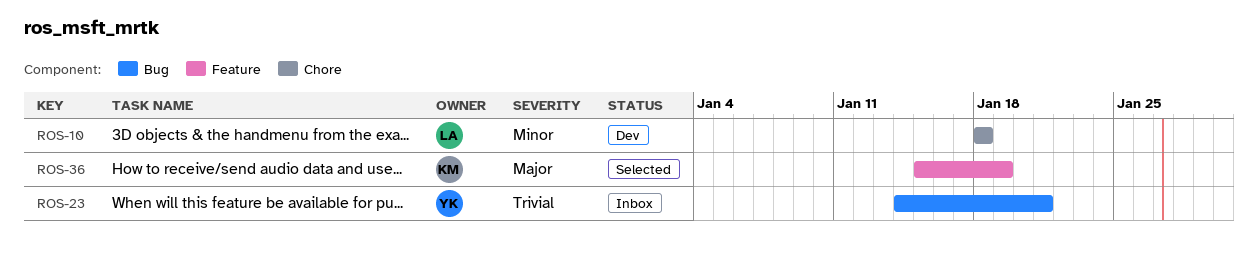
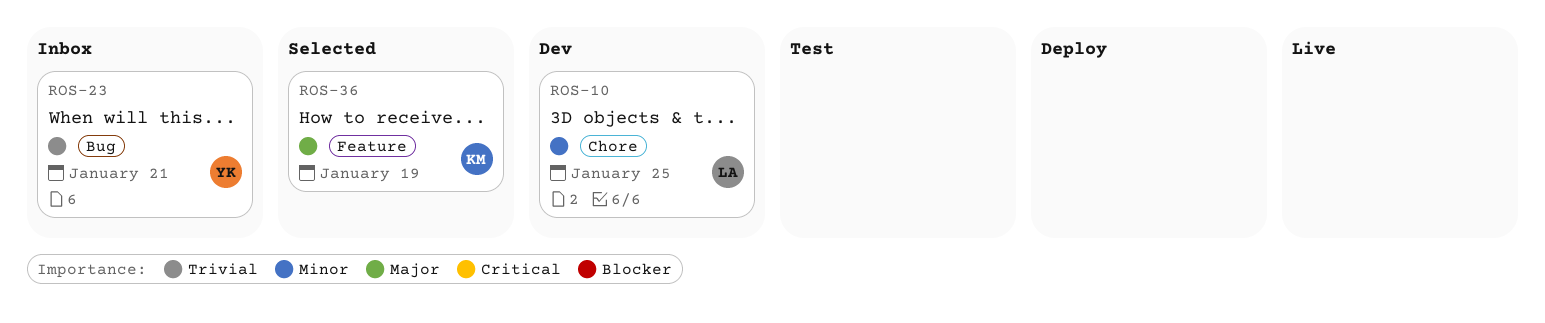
ROS-10, due: Jan 18 -> Jan 25

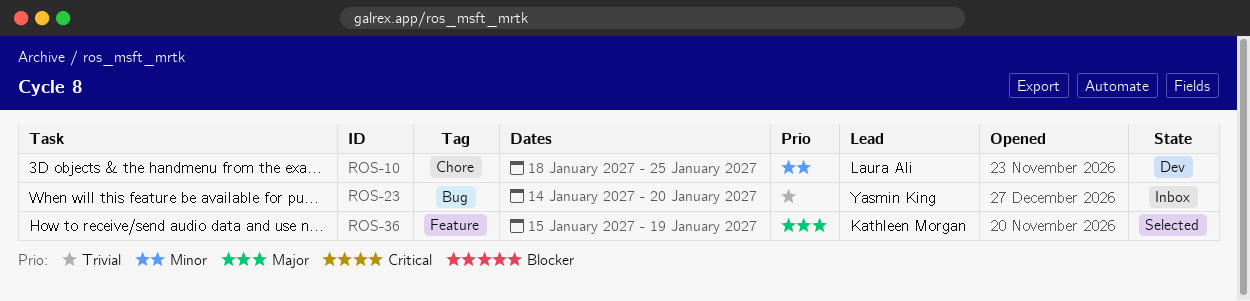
ROS-23, due: Jan 21 -> Jan 20

